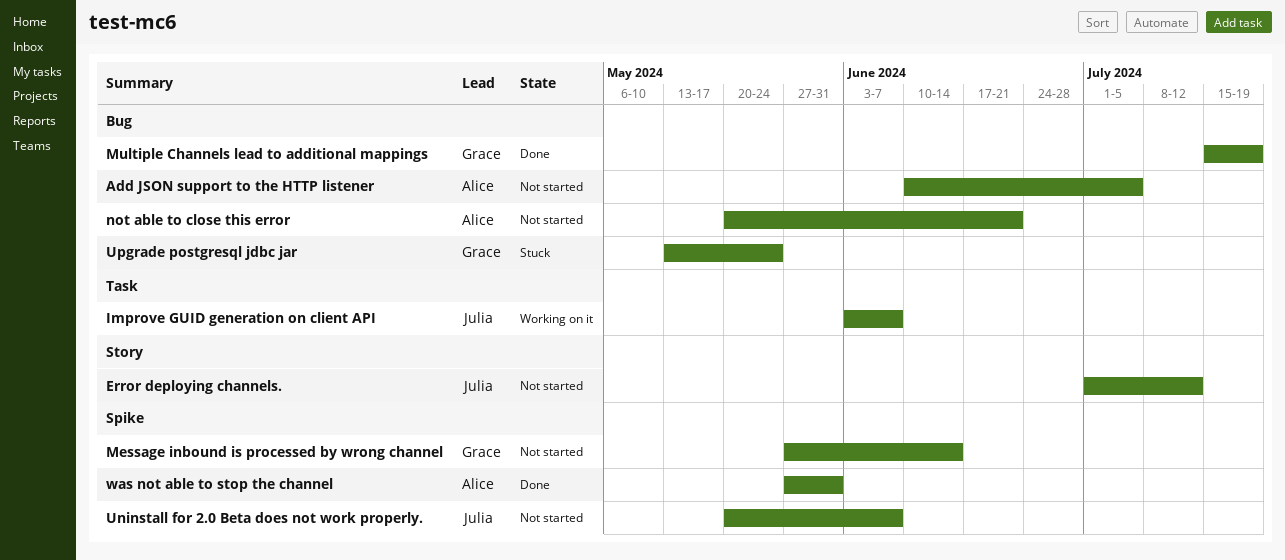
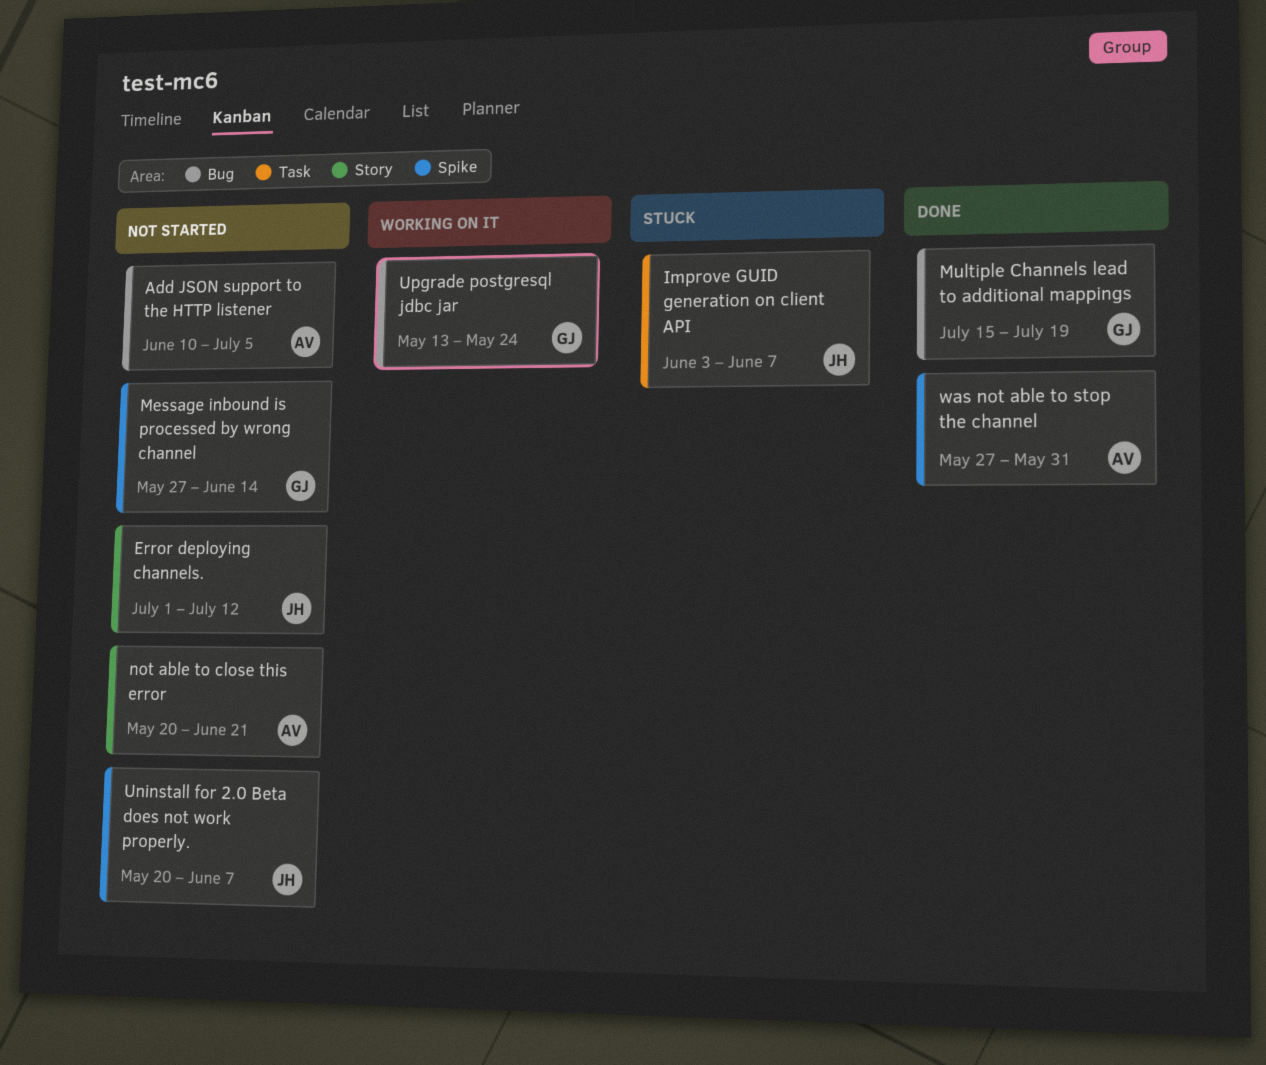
Improve GUID generation on client API, status: Working on it -> Stuck
not able to close this error, label: Bug -> Story
Upgrade postgresql jdbc jar, status: Stuck -> Working on it

